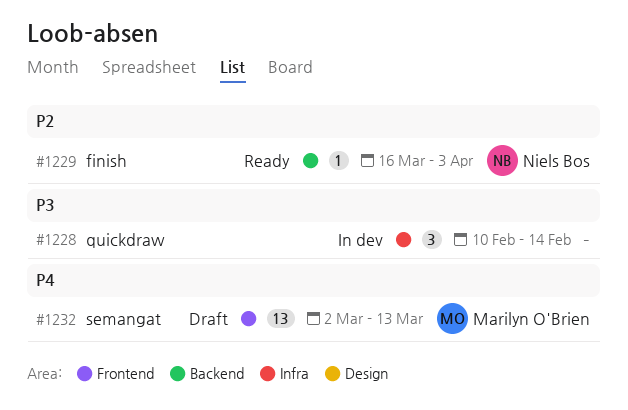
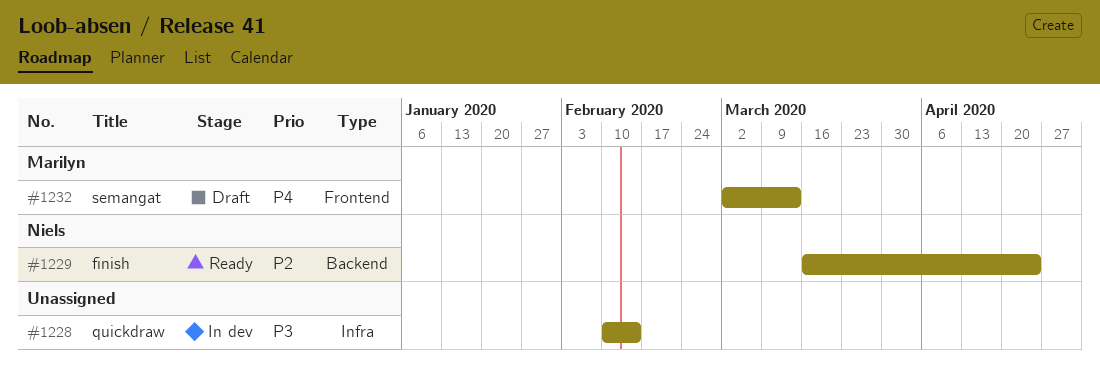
#1229, due: Apr 3 -> Apr 24

